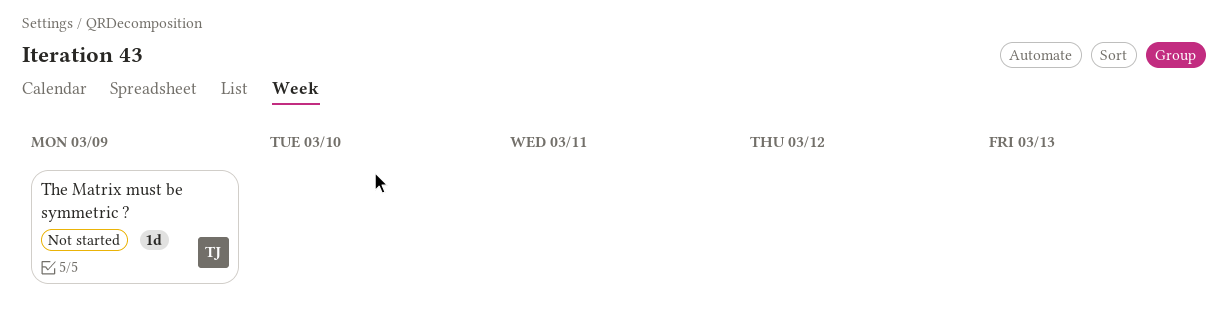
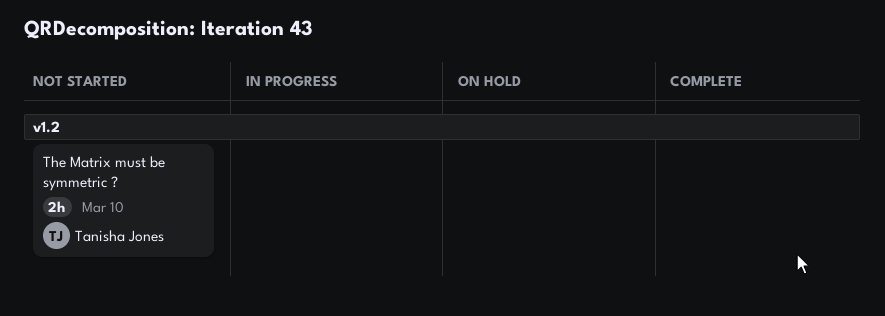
The Matrix must be symmetric ?, estimate: 1d -> 2h
The Matrix must be symmetric ?, due: Mar 9 -> Mar 10

